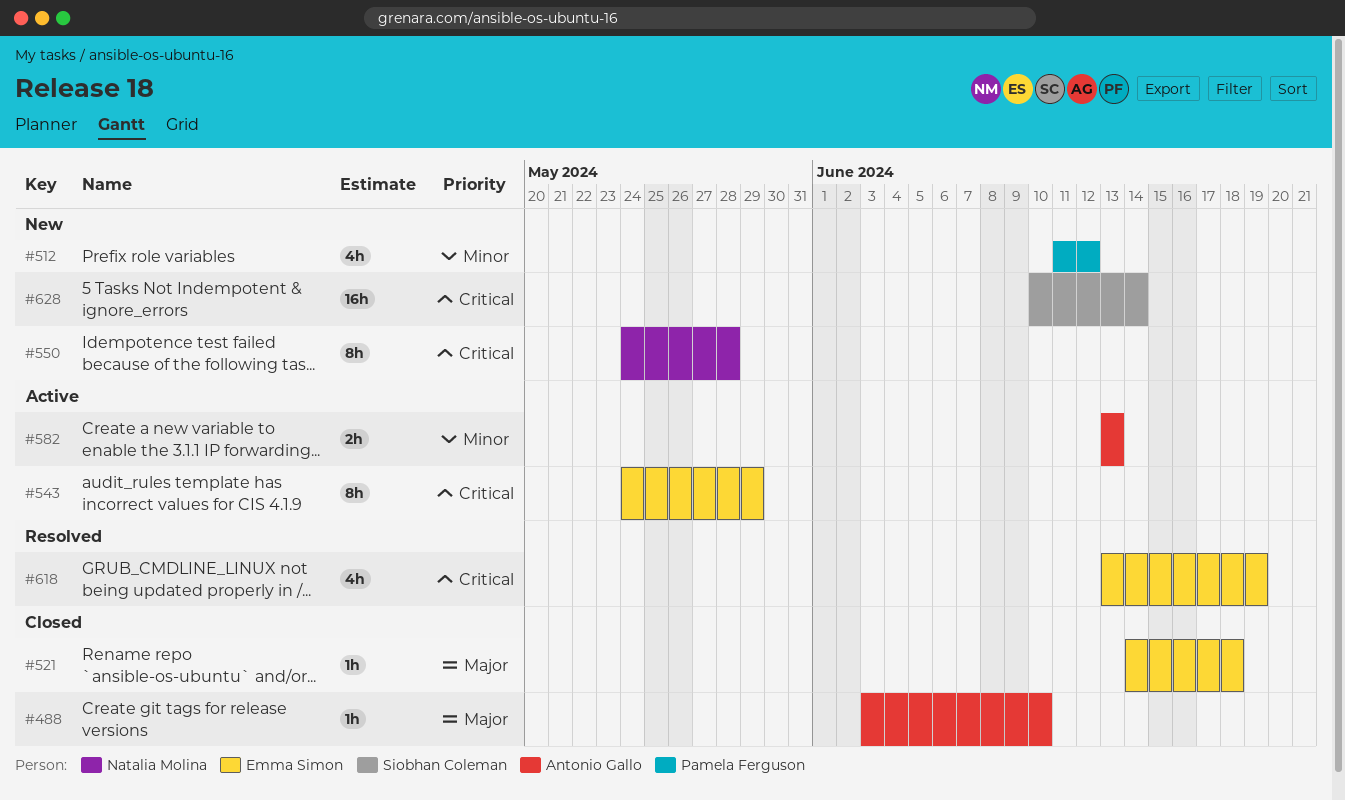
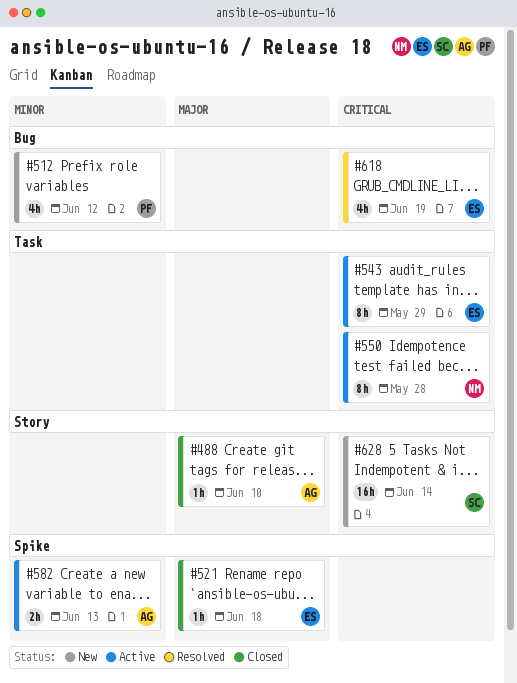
#550, status: New -> Active

